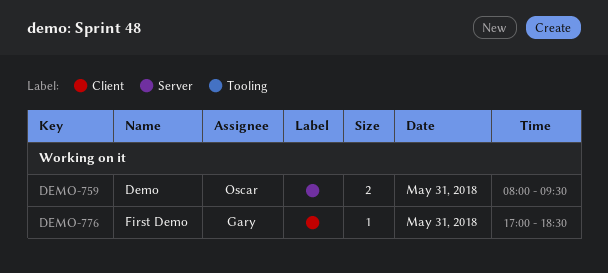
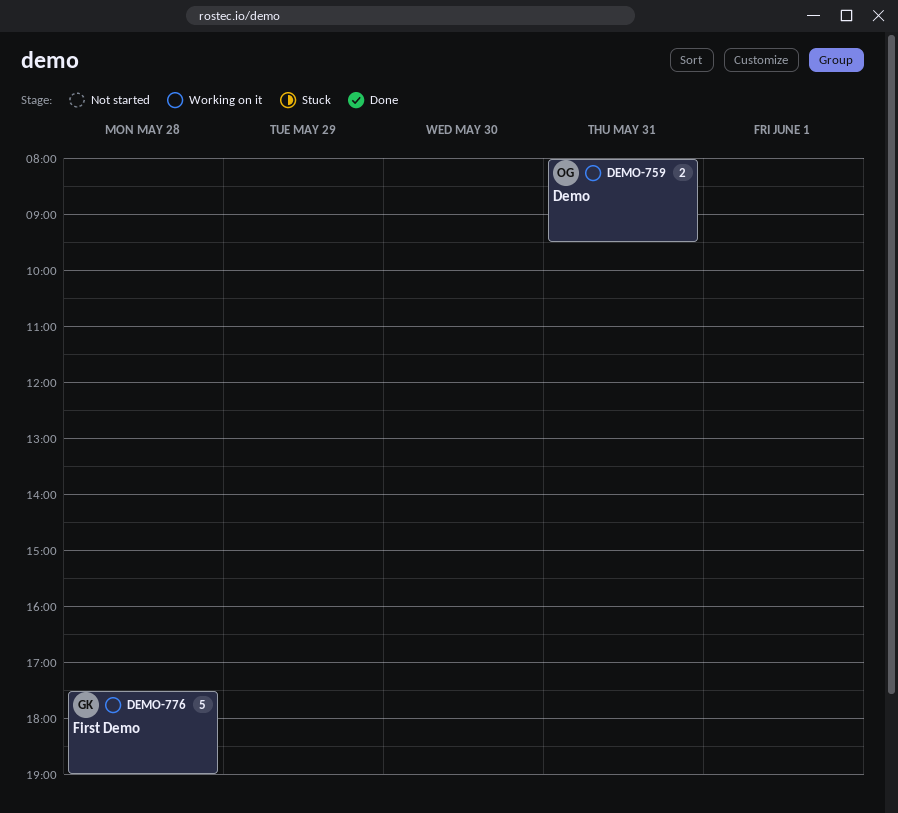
DEMO-776, estimate: 1 -> 5
DEMO-776, day: May 31 -> May 28
DEMO-776, begins: 17:00 -> 17:30
DEMO-776, ends: 18:30 -> 19:00

